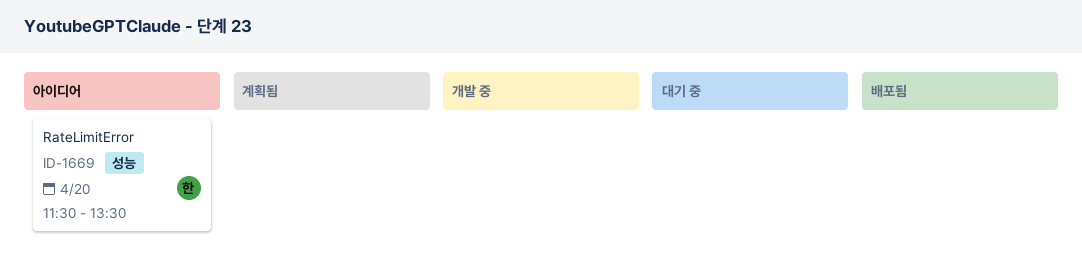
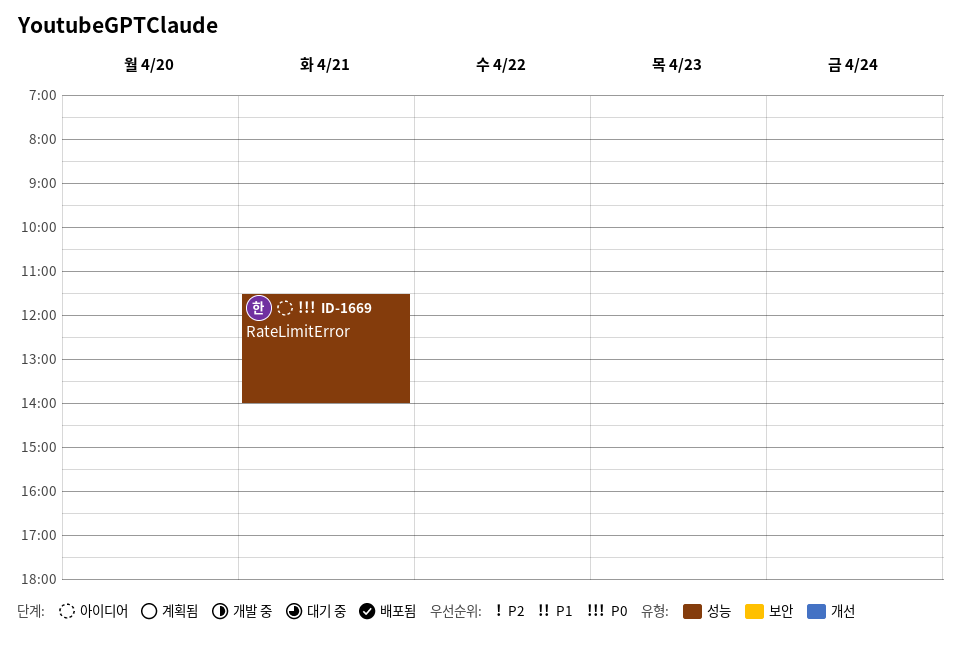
ID-1669, day: Apr 20 -> Apr 21
ID-1669, ends: 13:30 -> 14:00

